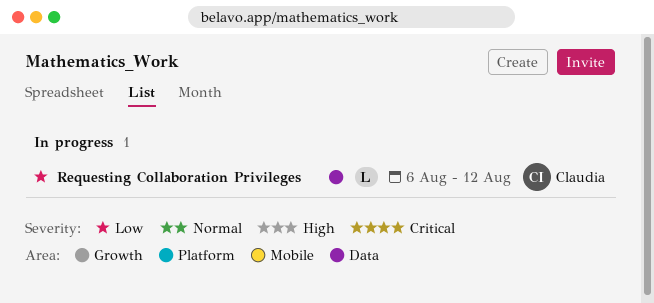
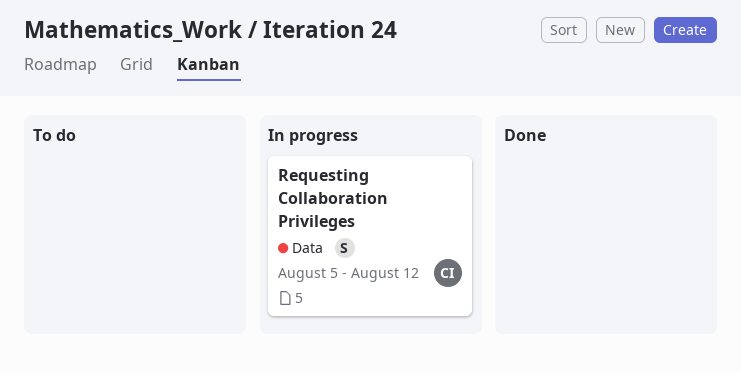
Requesting Collaboration Privileges, estimate: L -> S
Requesting Collaboration Privileges, start: Aug 6 -> Aug 5

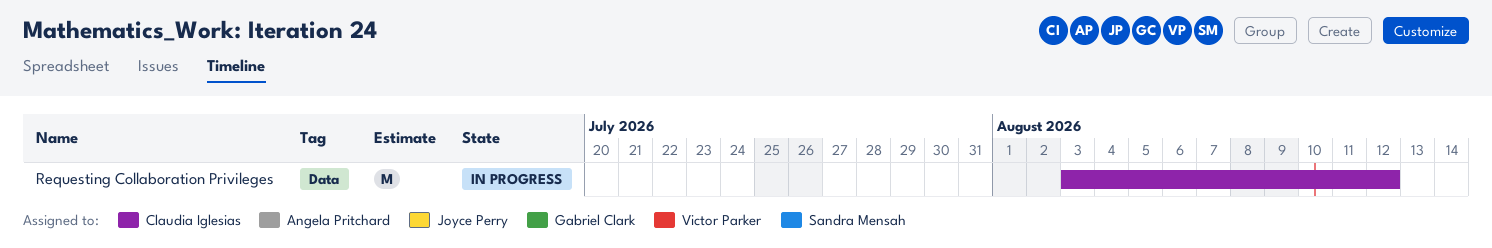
Requesting Collaboration Privileges, estimate: S -> M
Requesting Collaboration Privileges, start: Aug 5 -> Aug 3

